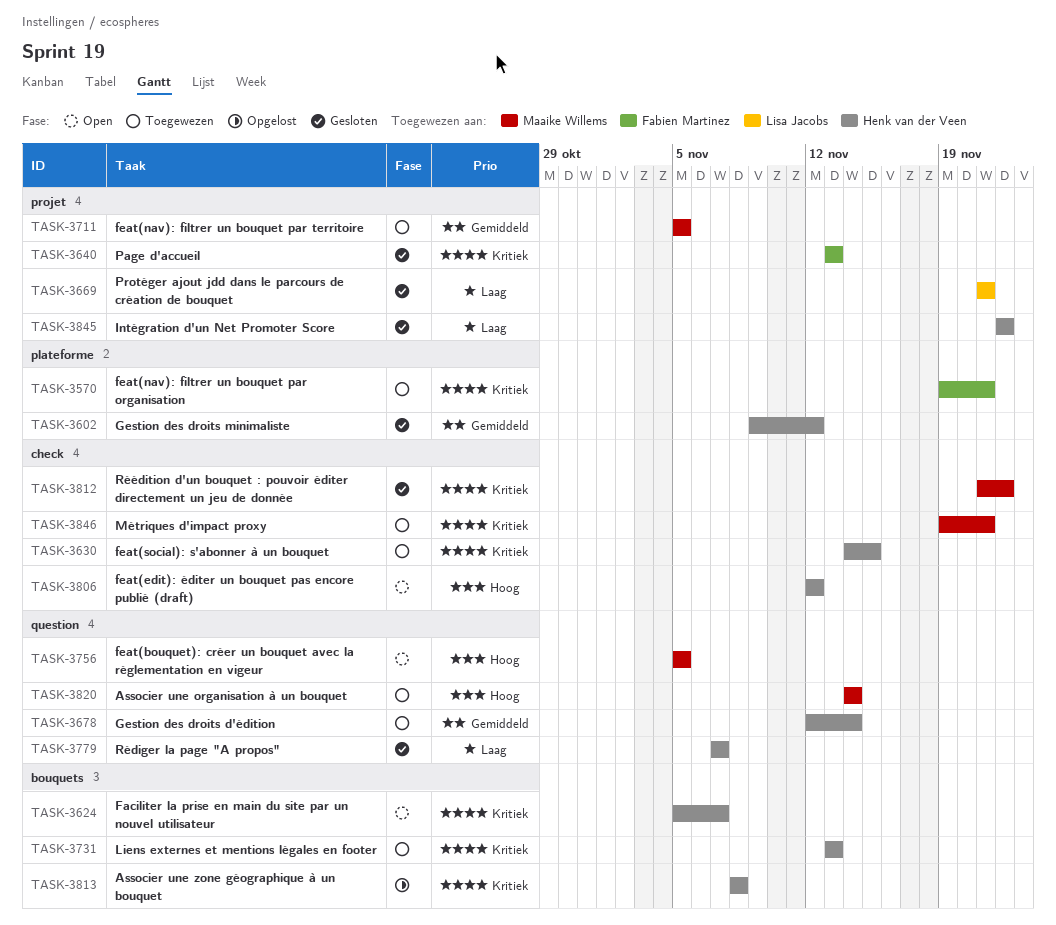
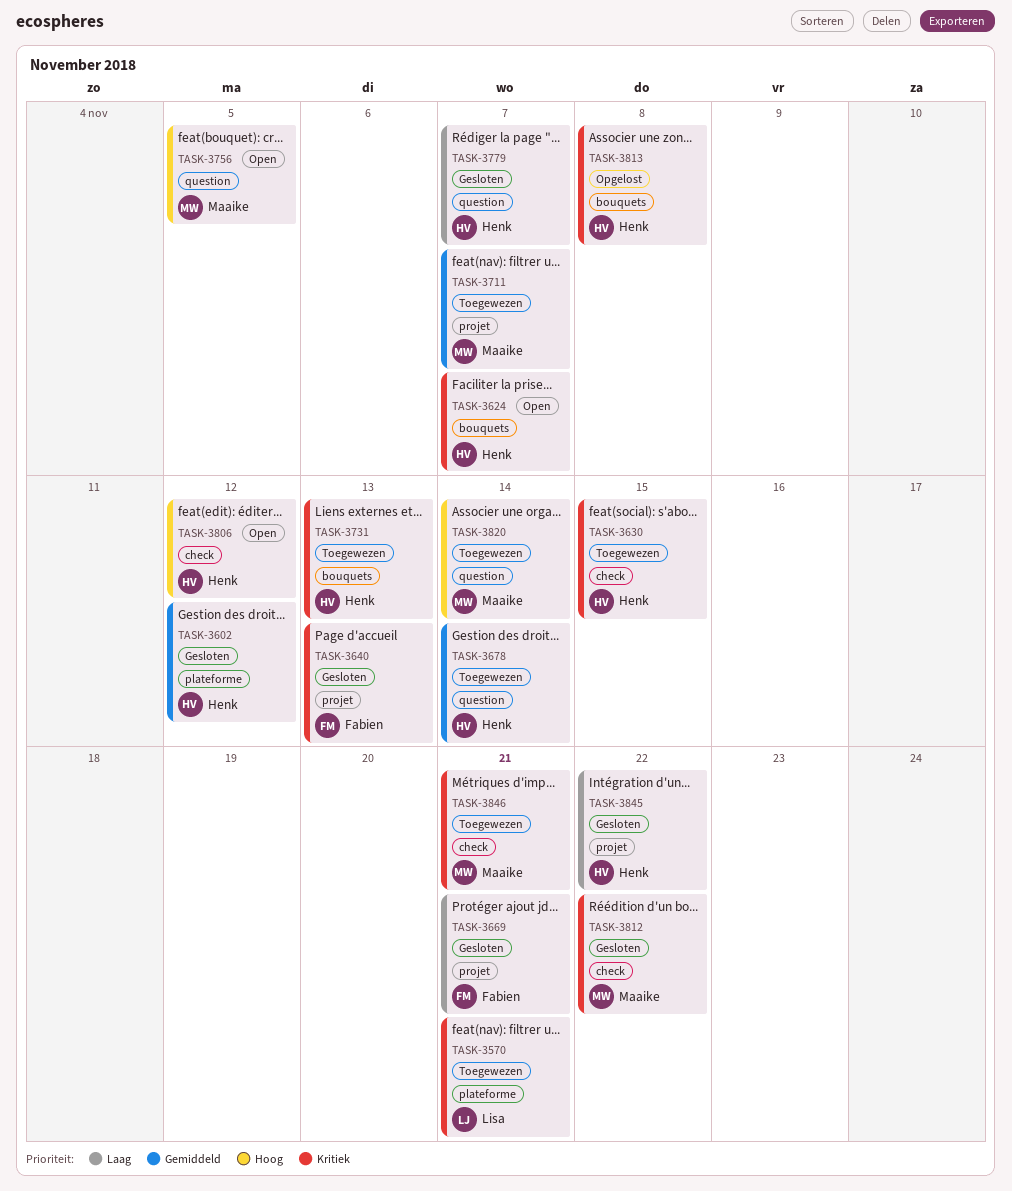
TASK-3570, owner: Fabien Martinez -> Lisa Jacobs
TASK-3669, owner: Lisa Jacobs -> Fabien Martinez
TASK-3711, due: Nov 5 -> Nov 7

